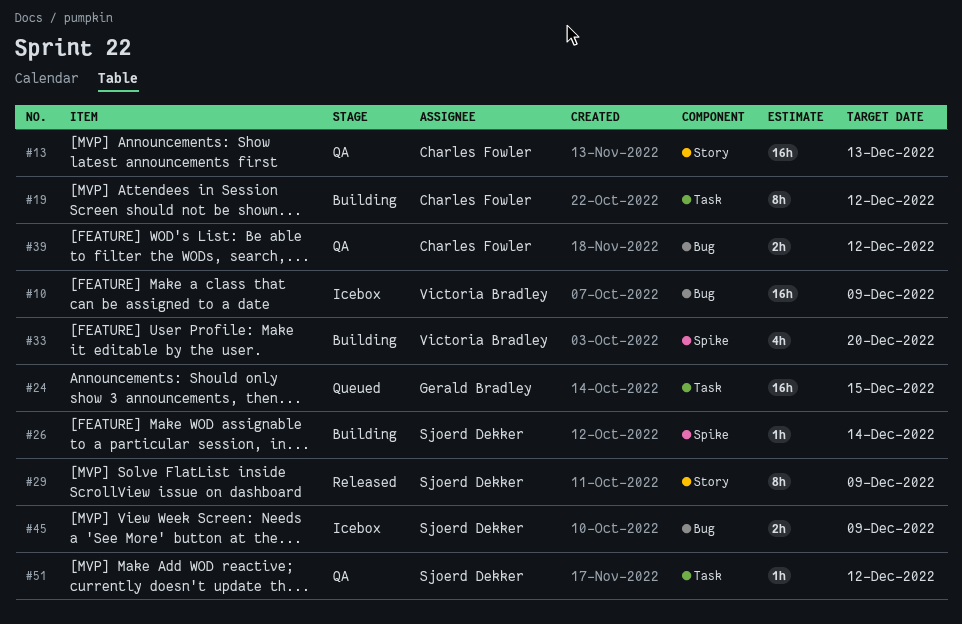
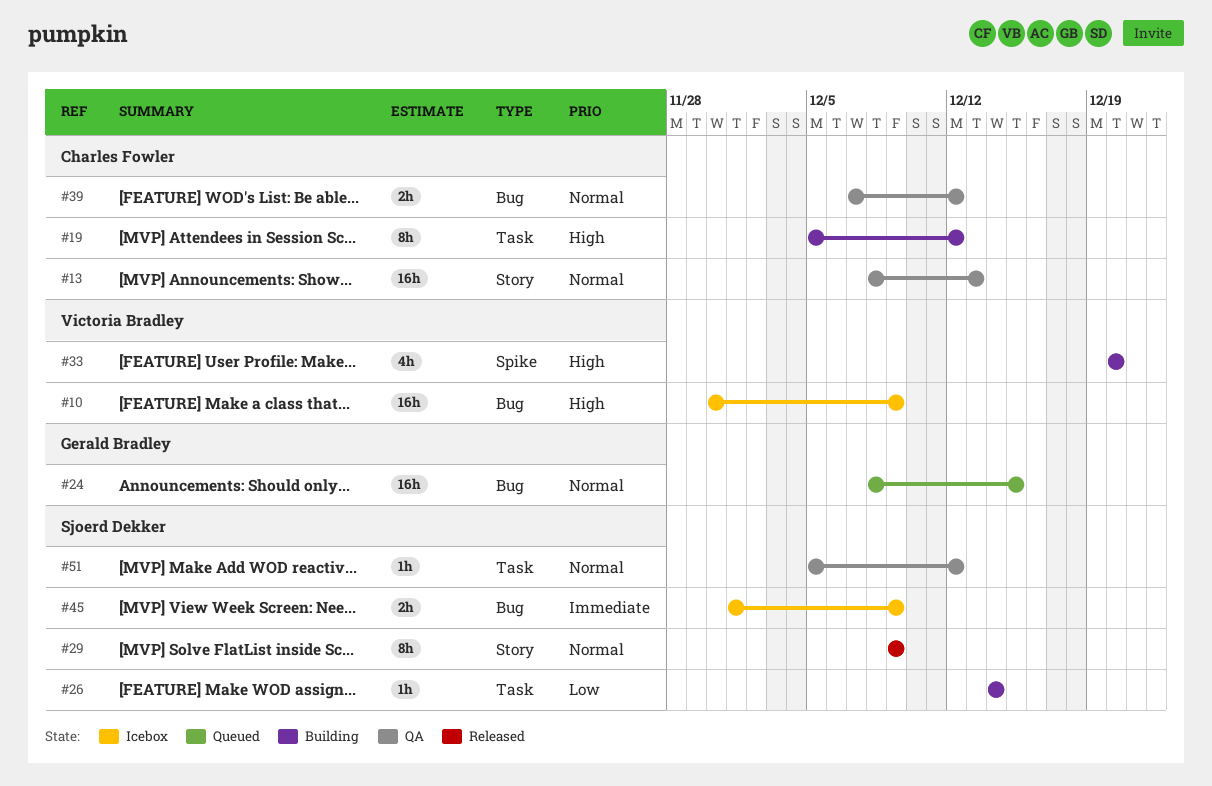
#24, label: Task -> Bug
#26, label: Spike -> Task

